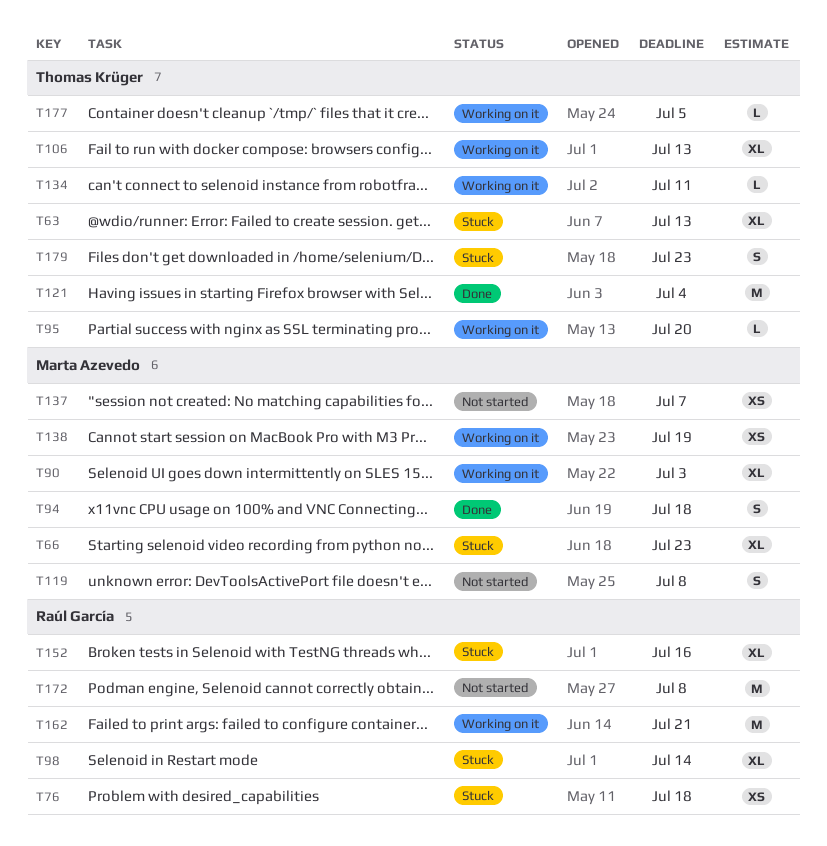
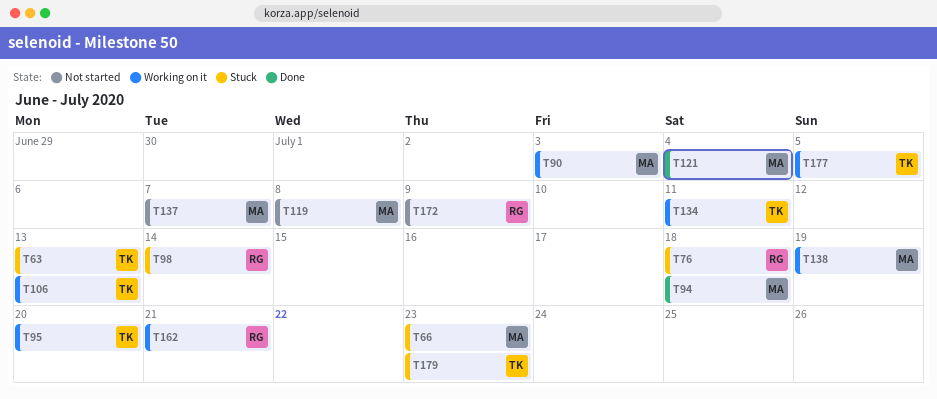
T121, owner: Thomas Krüger -> Marta Azevedo
T152: present -> none
T172, due: Jul 8 -> Jul 9

